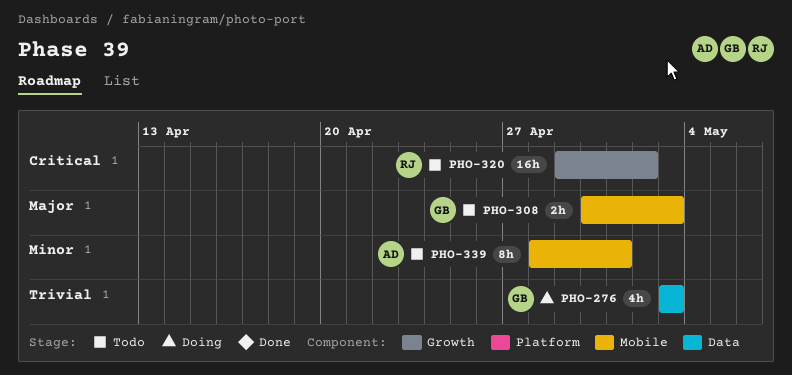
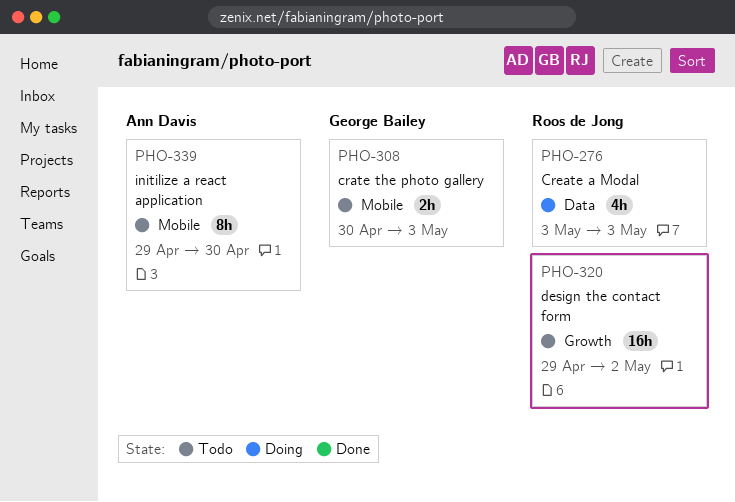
PHO-276, owner: George Bailey -> Roos de Jong
PHO-339, start: Apr 28 -> Apr 29
PHO-339, due: May 1 -> Apr 30

